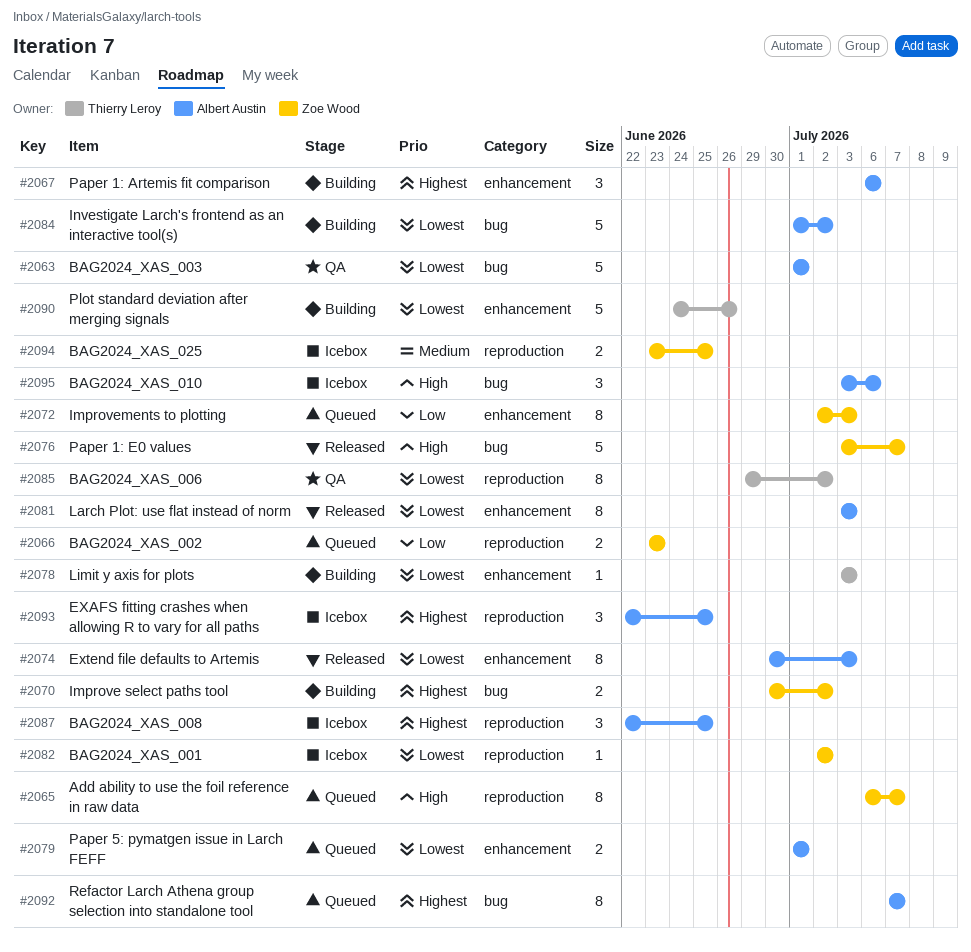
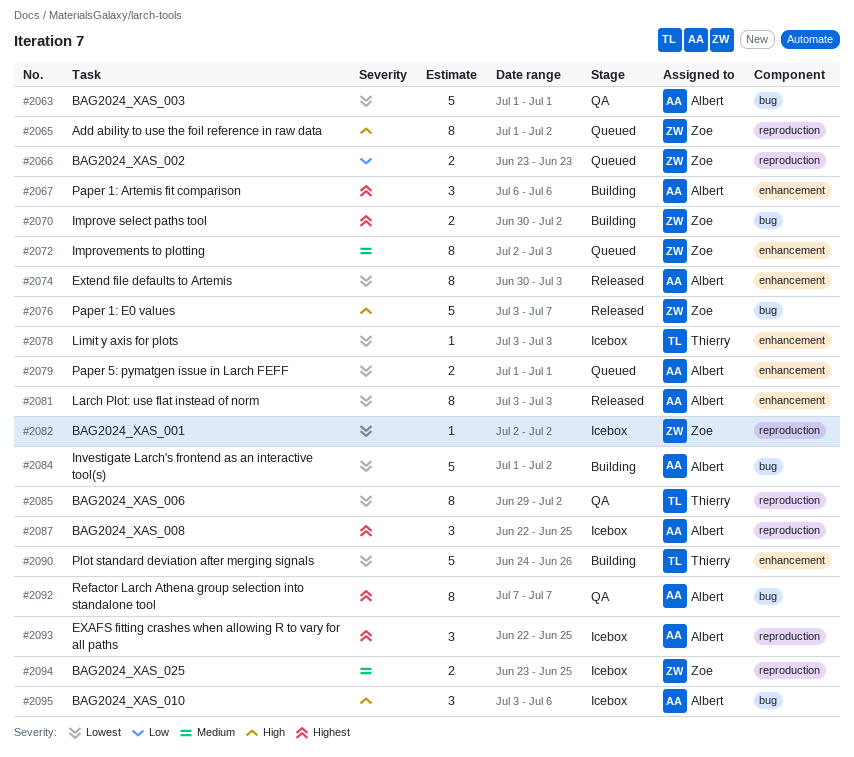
#2065, start: Jul 6 -> Jul 1
#2065, due: Jul 7 -> Jul 2
#2072, priority: Low -> Medium
#2078, status: Building -> Icebox
#2092, status: Queued -> QA

